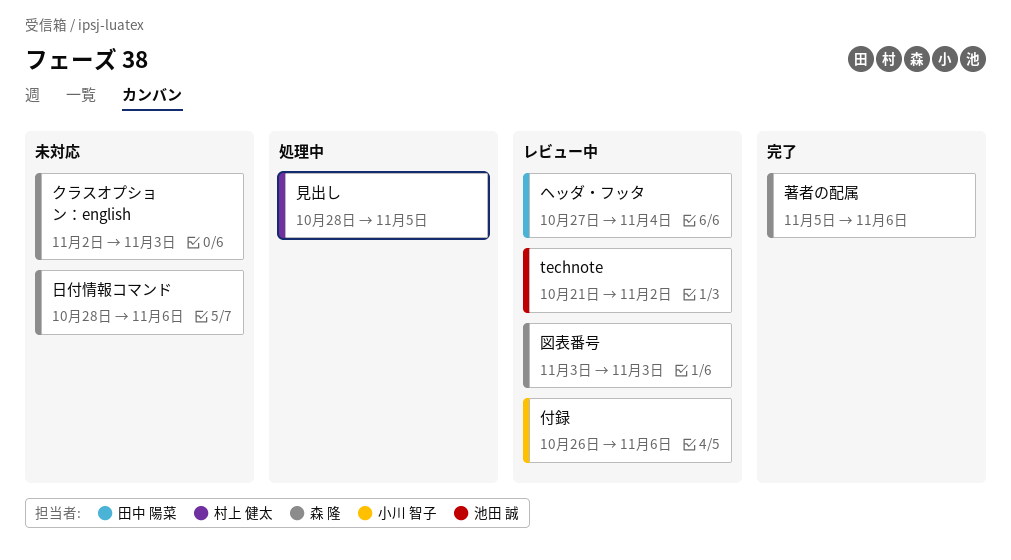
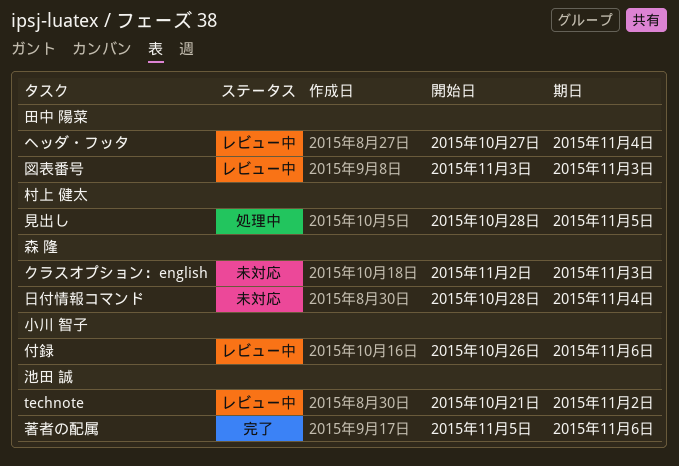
図表番号, owner: 森 隆 -> 田中 陽菜
日付情報コマンド, due: Nov 6 -> Nov 4
著者の配属, owner: 森 隆 -> 池田 誠

